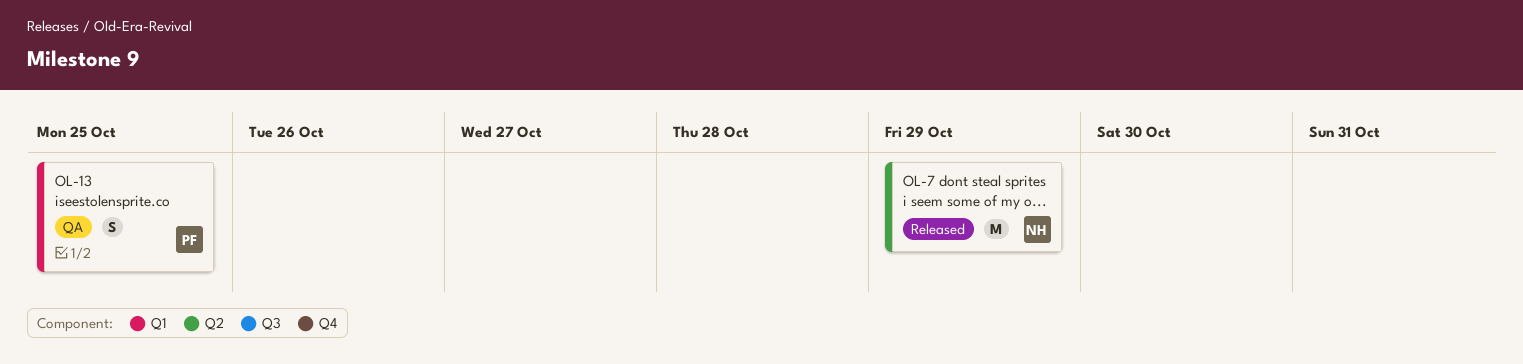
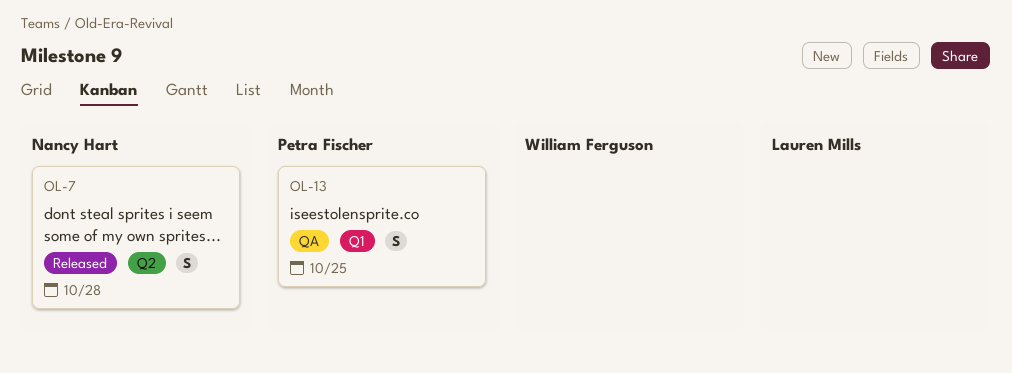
OL-7, estimate: M -> S
OL-7, due: Oct 29 -> Oct 28

